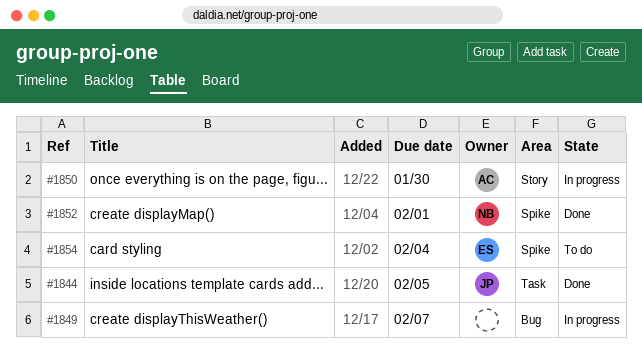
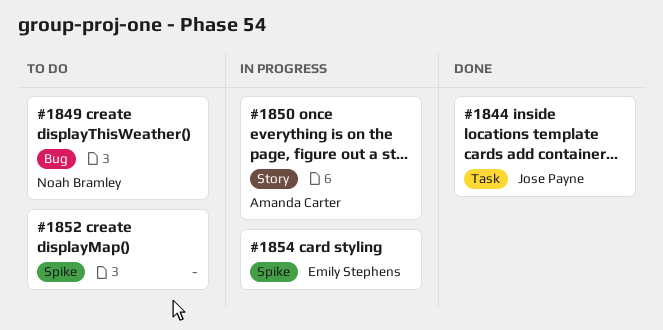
#1849, status: In progress -> To do
#1849, owner: none -> Noah Bramley
#1852, status: Done -> To do
#1852, owner: Noah Bramley -> none
#1854, status: To do -> In progress

